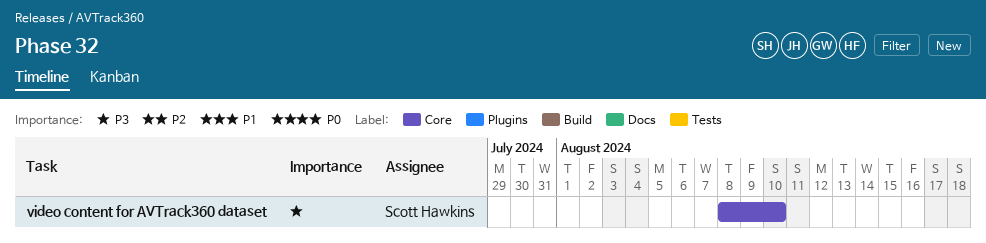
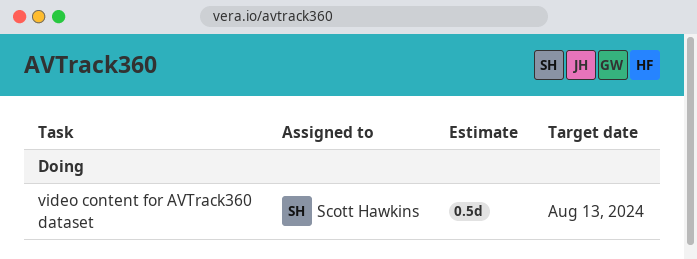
video content for AVTrack360 dataset, due: Aug 10 -> Aug 13

